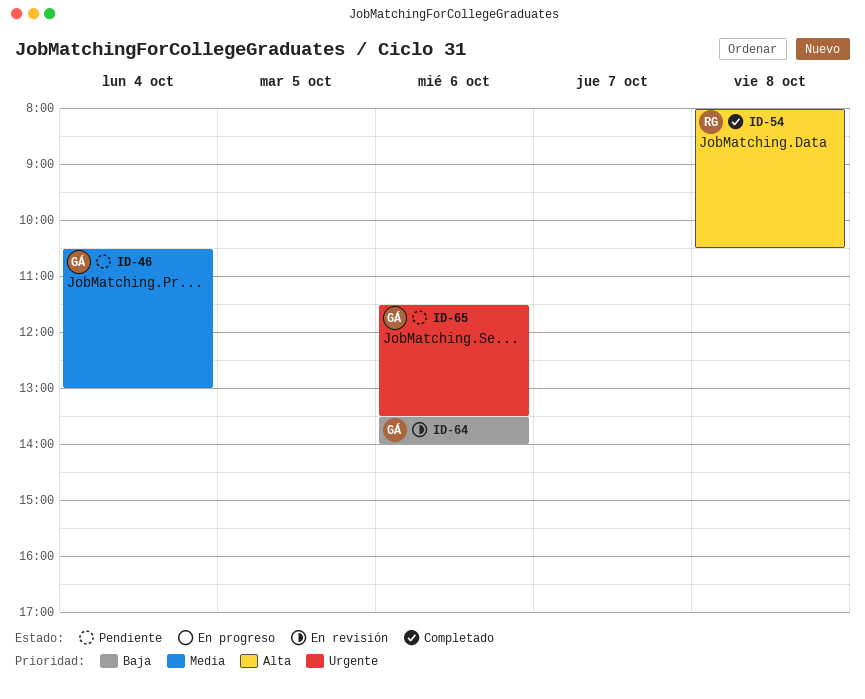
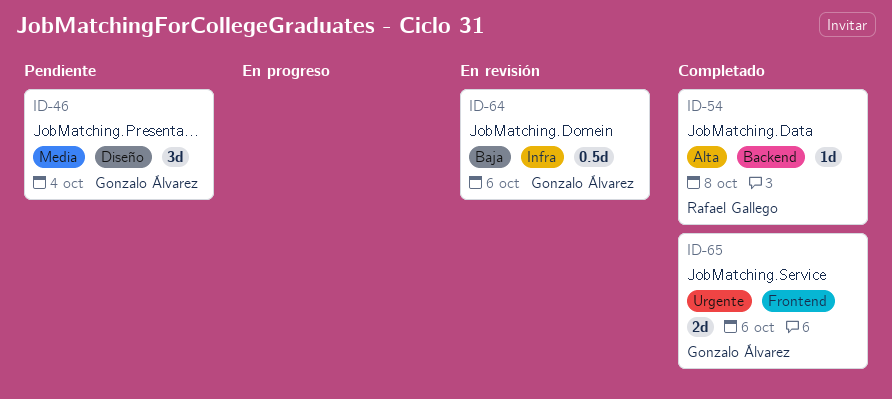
ID-65, status: Pendiente -> Completado

